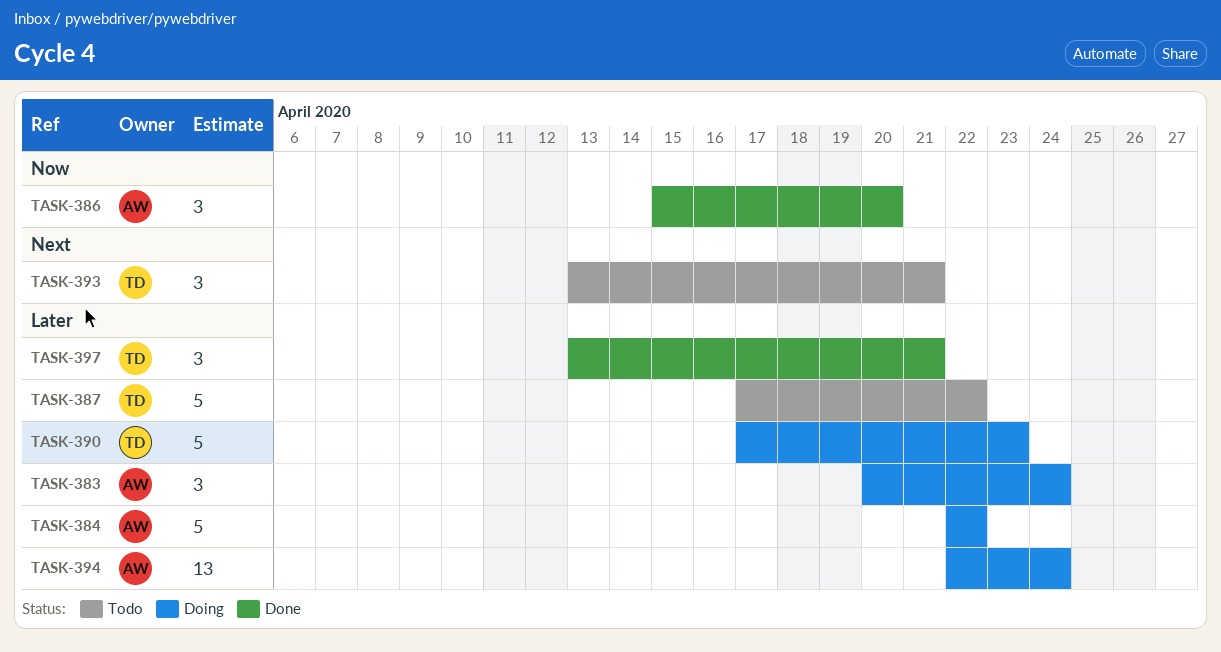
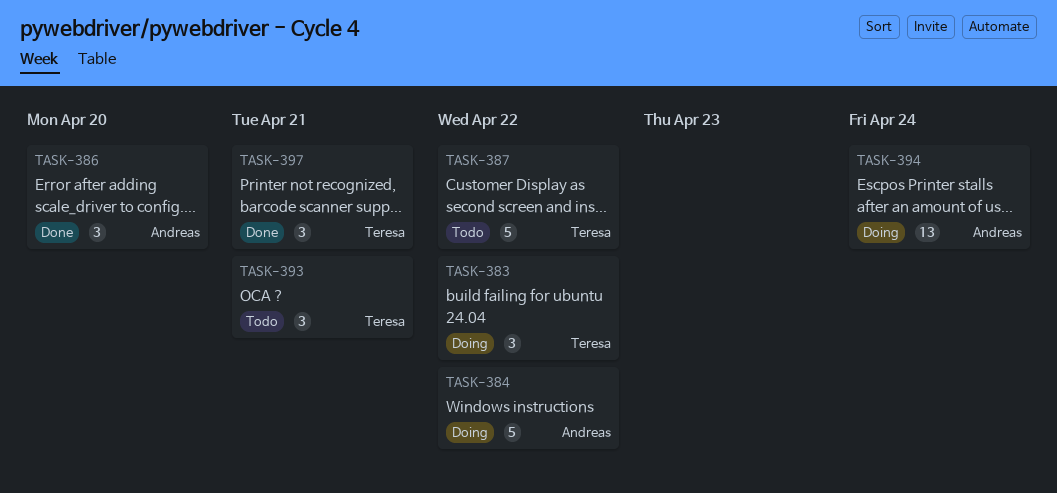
TASK-383, owner: Andreas -> Teresa
TASK-383, due: Apr 24 -> Apr 22
TASK-390: present -> none

